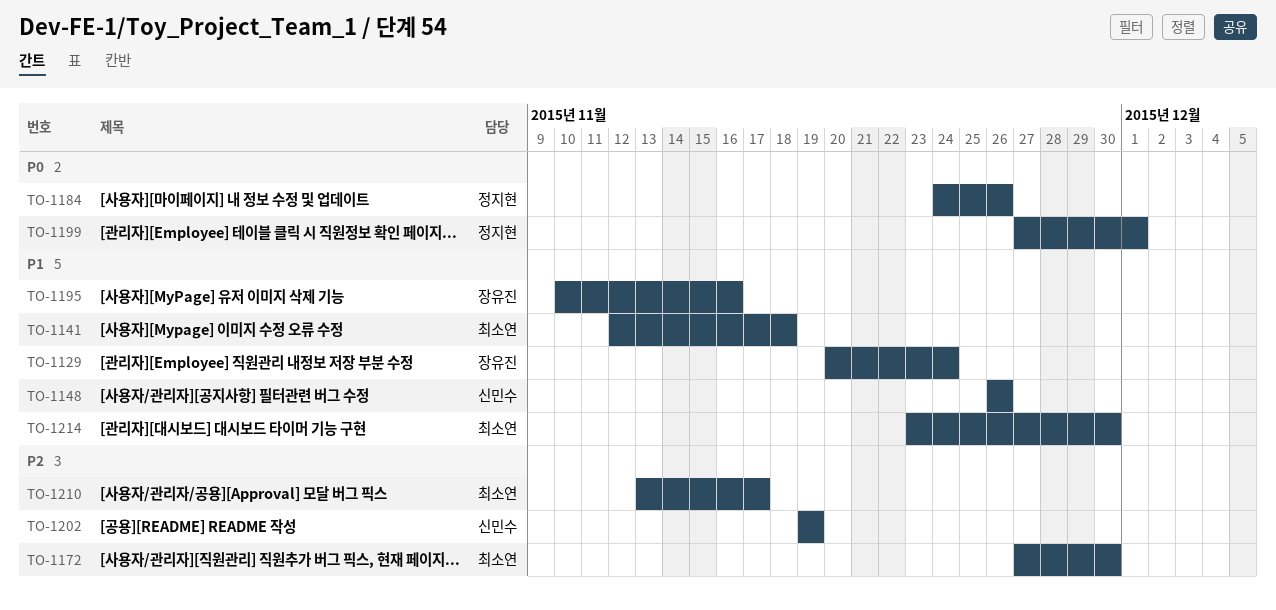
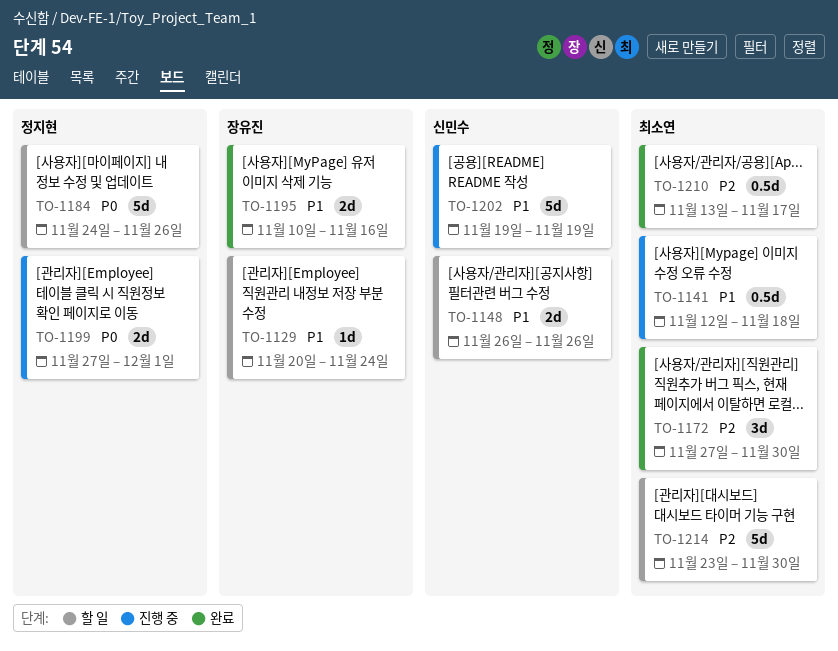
TO-1202, priority: P2 -> P1
TO-1214, priority: P1 -> P2

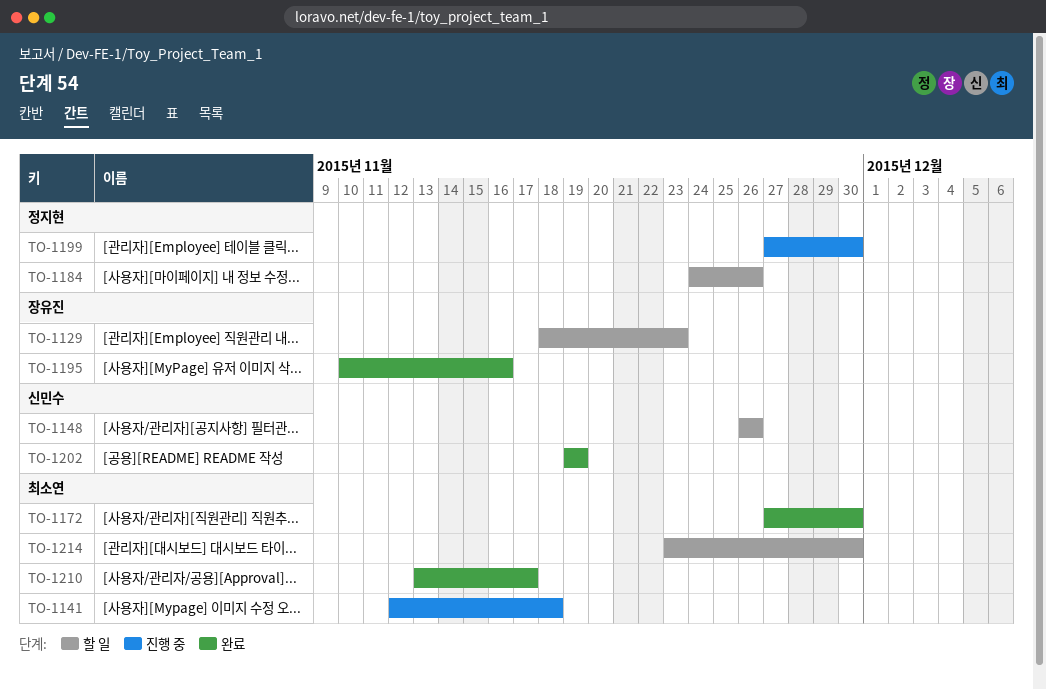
TO-1129, start: Nov 20 -> Nov 18
TO-1129, due: Nov 24 -> Nov 23
TO-1199, due: Dec 1 -> Nov 30
TO-1202, status: 진행 중 -> 완료

